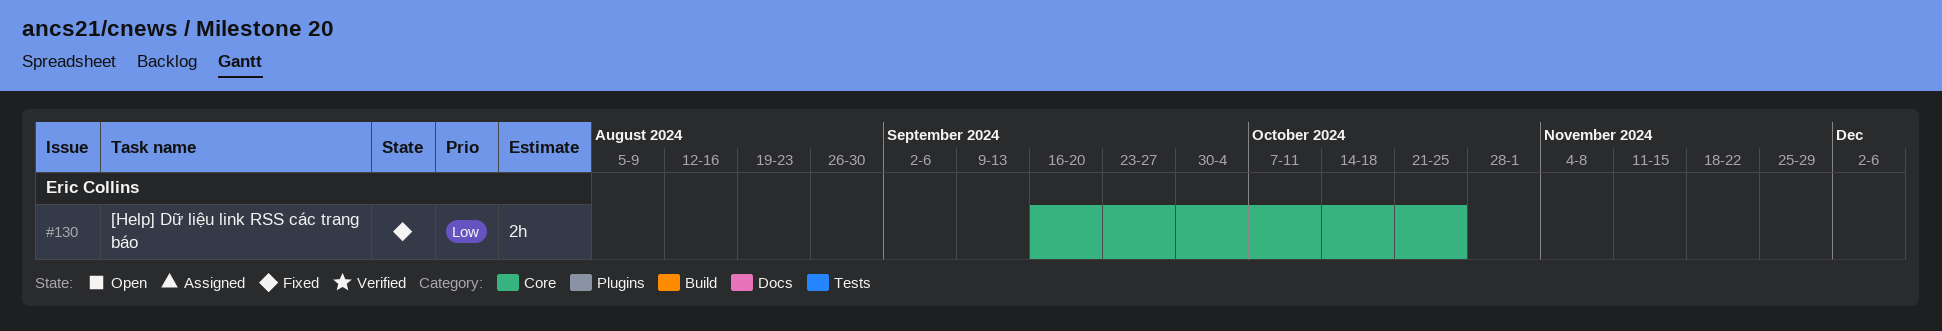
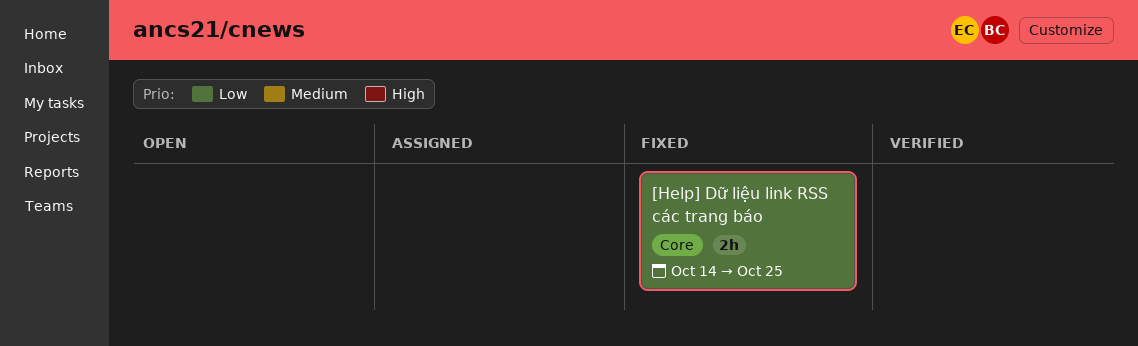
[Help] Dữ liệu link RSS các trang báo, start: Sep 16 -> Oct 14

